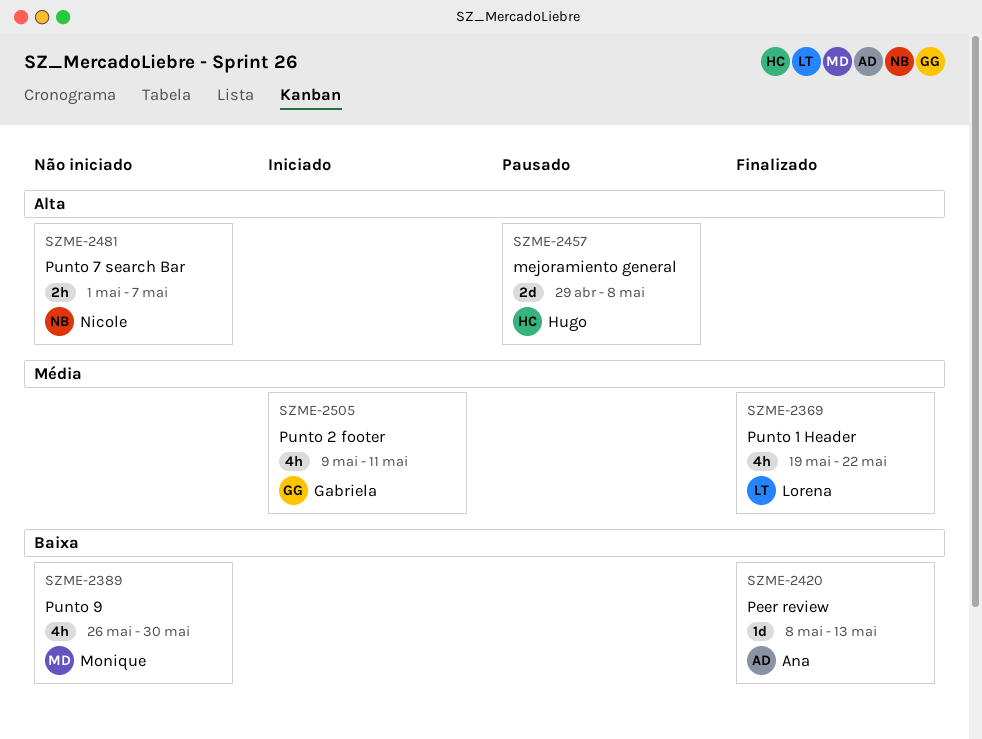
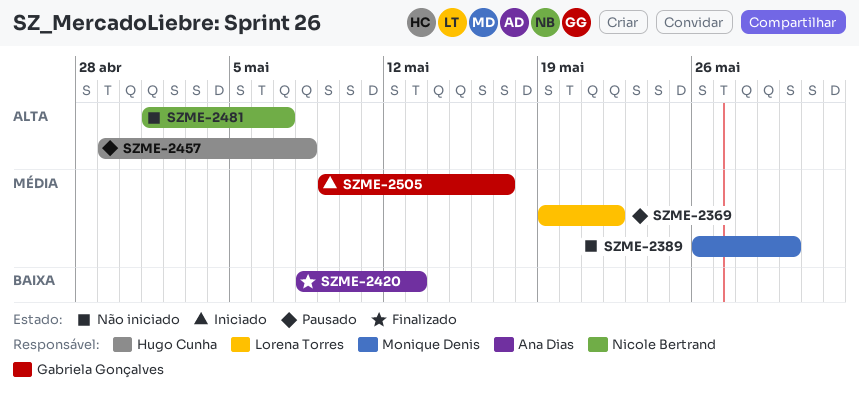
SZME-2369, status: Finalizado -> Pausado
SZME-2389, priority: Baixa -> Média
SZME-2505, due: May 11 -> May 17

